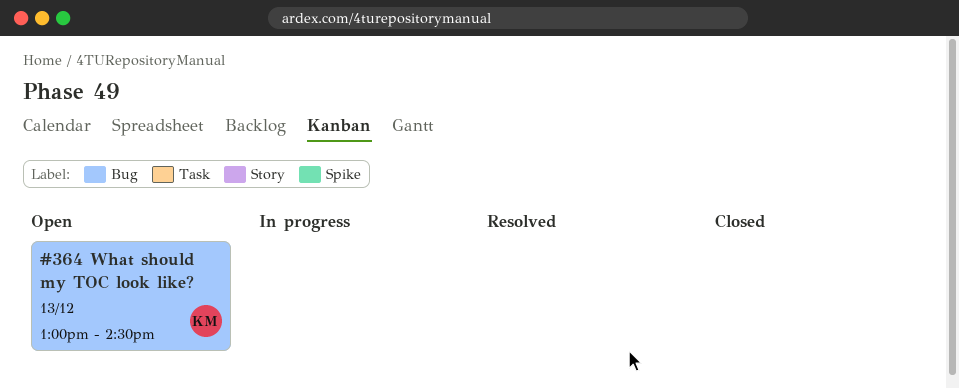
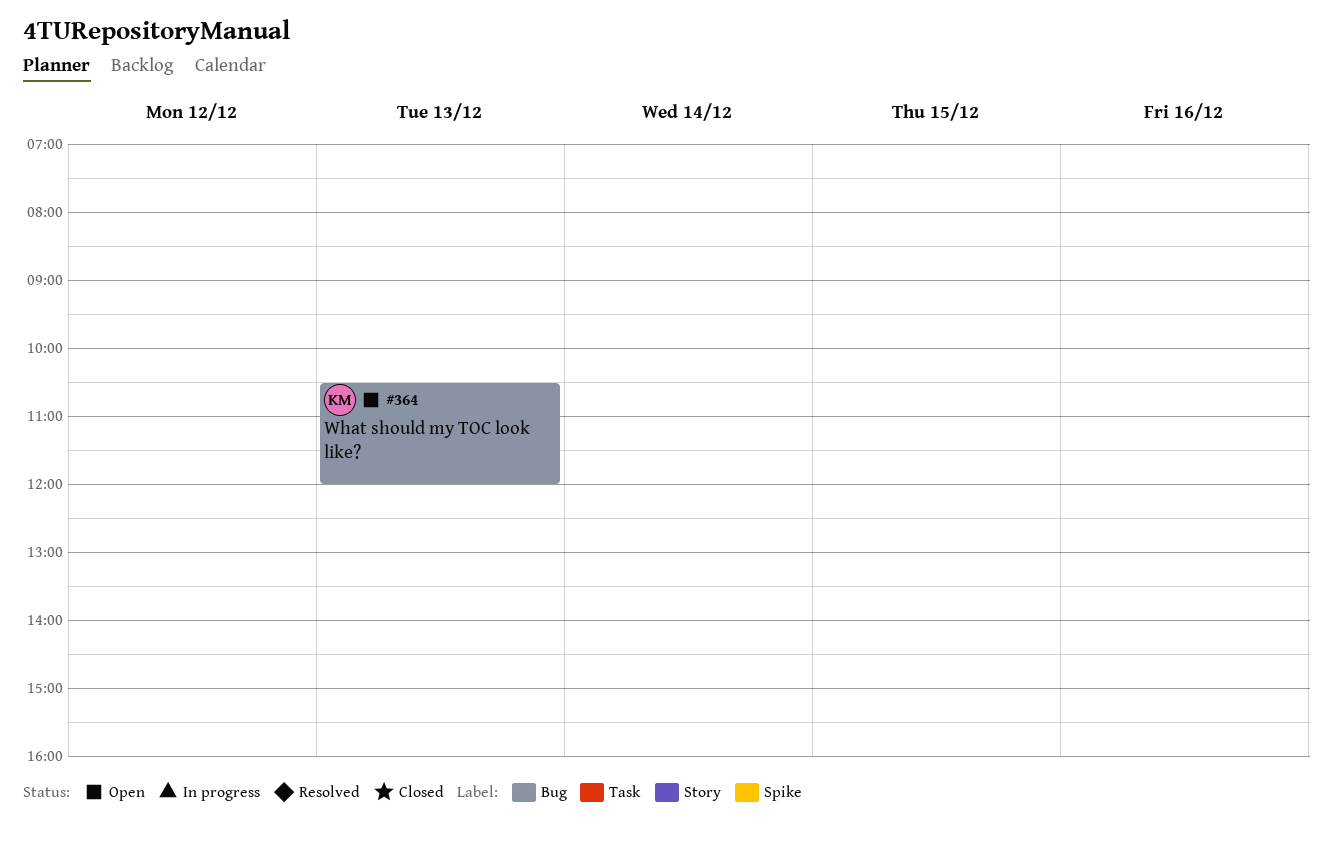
#364, begins: 13:00 -> 10:30
#364, ends: 14:30 -> 12:00

